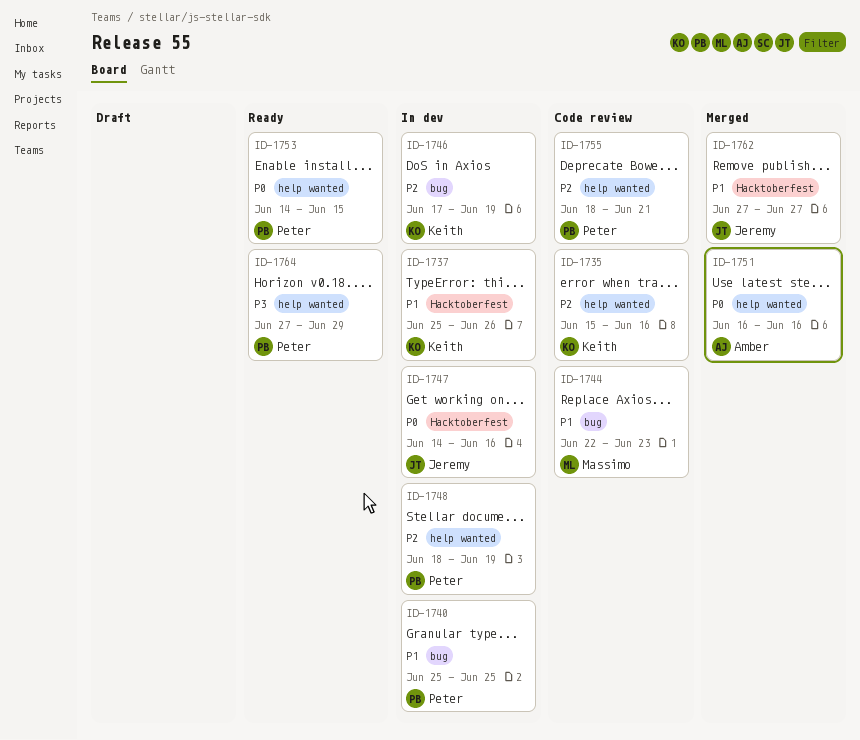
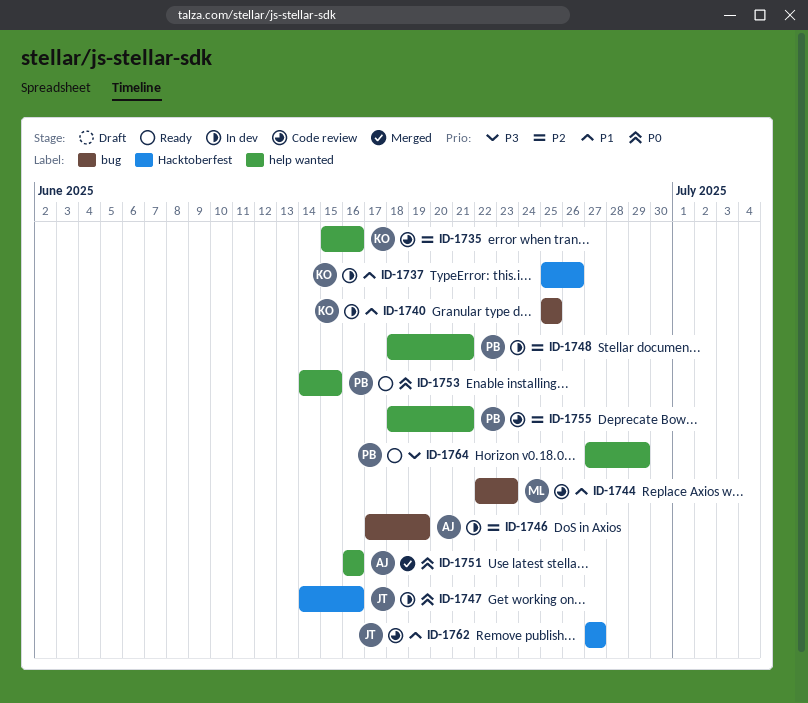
ID-1740, owner: Peter -> Keith
ID-1746, owner: Keith -> Amber
ID-1748, due: Jun 19 -> Jun 21
ID-1762, status: Merged -> Code review

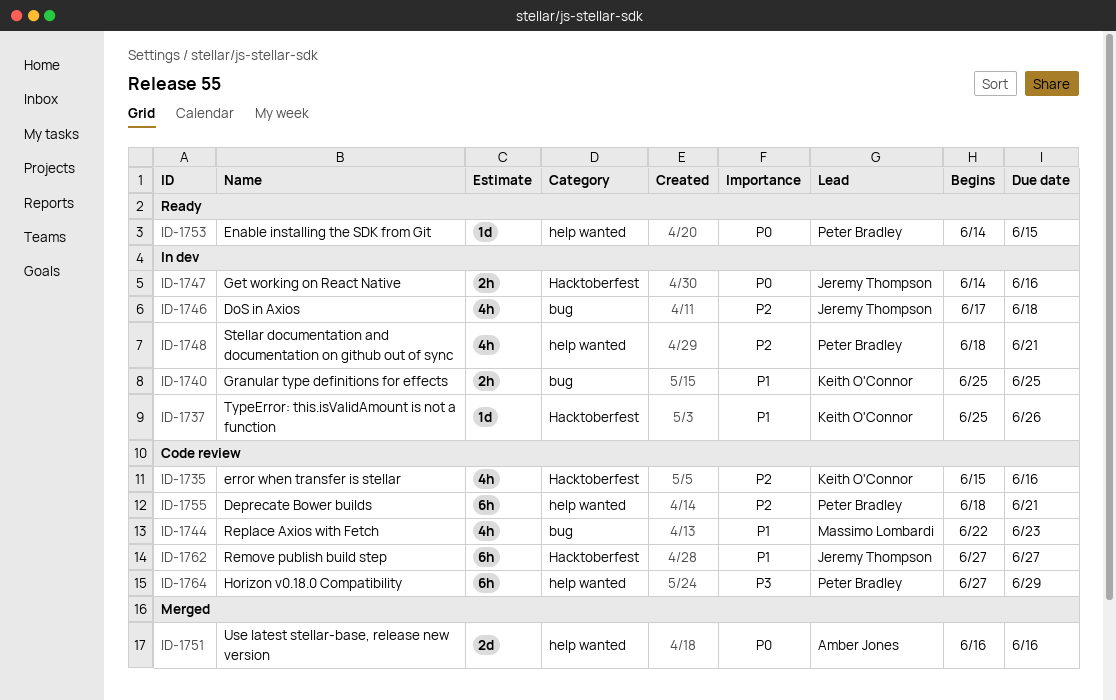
ID-1735, label: help wanted -> Hacktoberfest
ID-1746, owner: Amber Jones -> Jeremy Thompson
ID-1746, due: Jun 19 -> Jun 18
ID-1764, status: Ready -> Code review

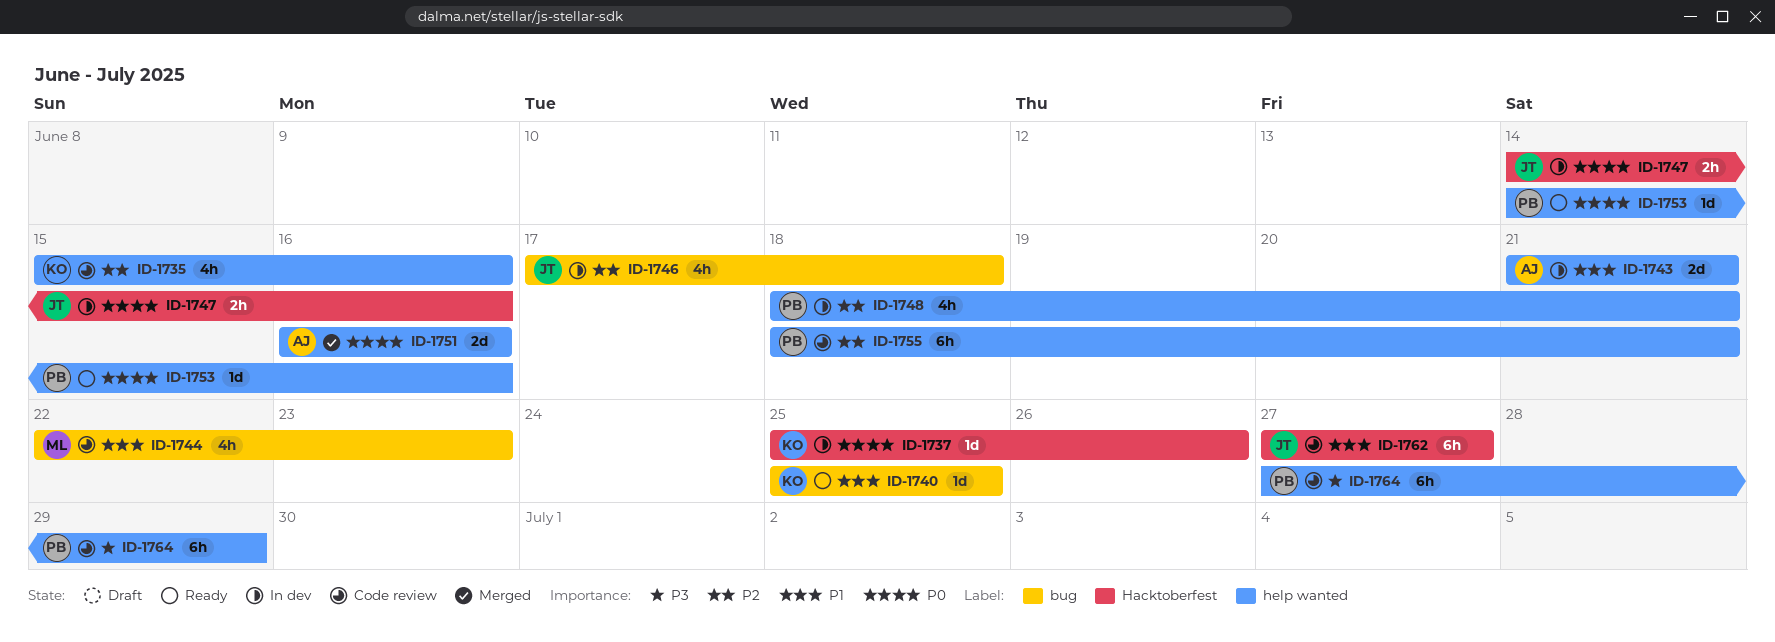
ID-1735, label: Hacktoberfest -> help wanted
ID-1737, priority: P1 -> P0
ID-1740, status: In dev -> Ready
ID-1740, estimate: 2h -> 1d
ID-1743: none -> present
ID-1753, due: Jun 15 -> Jun 16

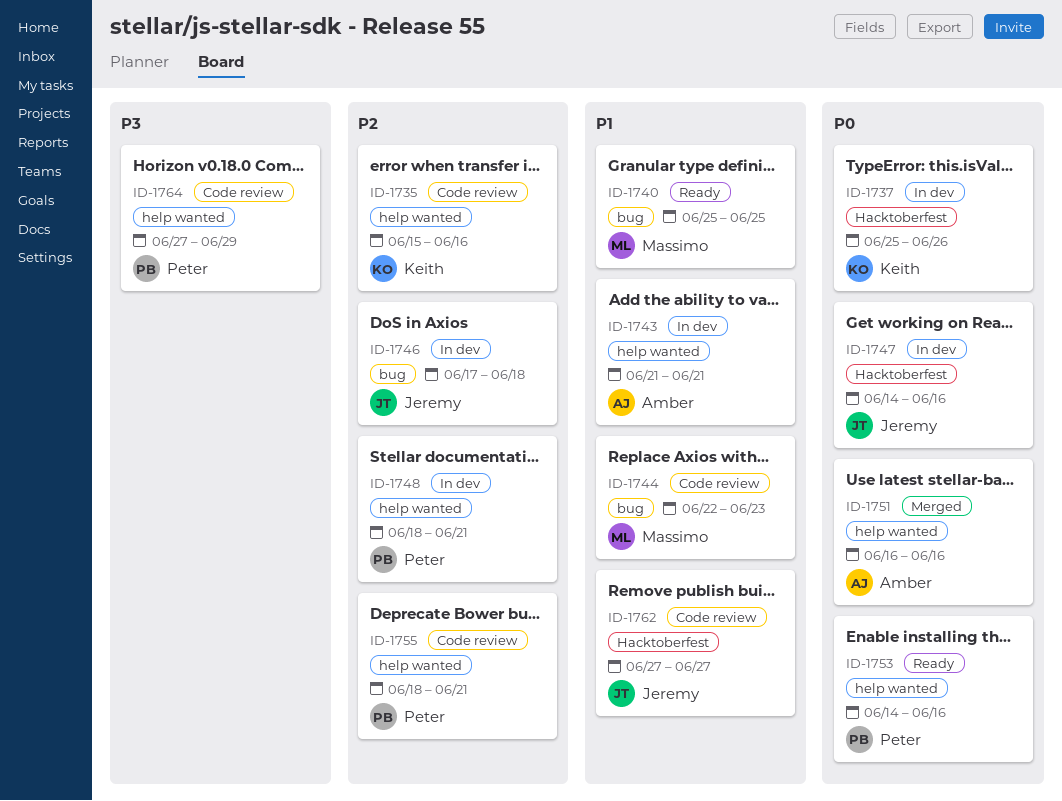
ID-1740, owner: Keith -> Massimo

